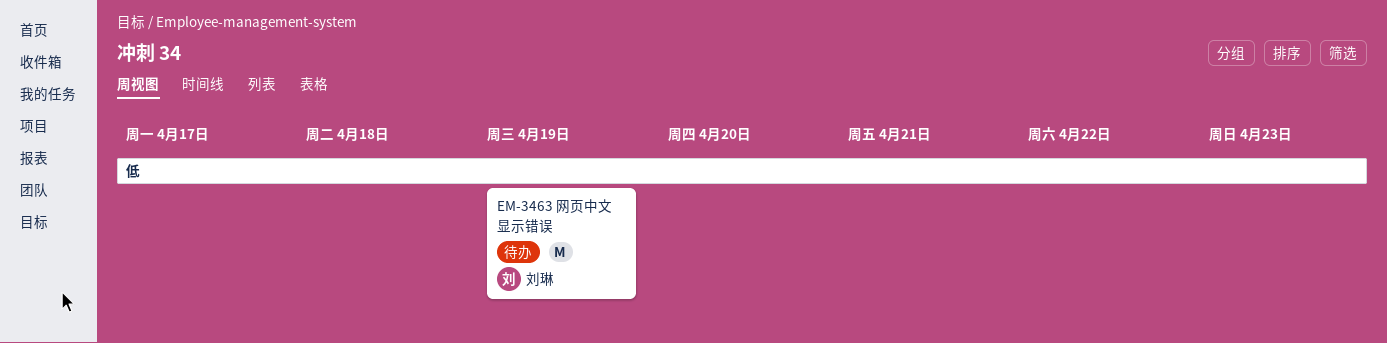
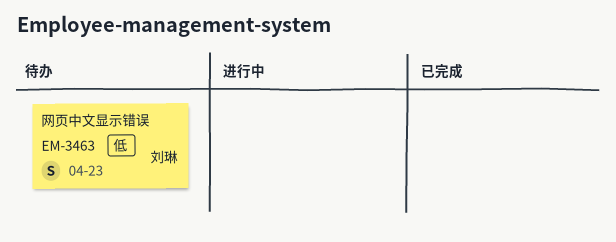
EM-3463, estimate: M -> S
EM-3463, due: Apr 19 -> Apr 23

